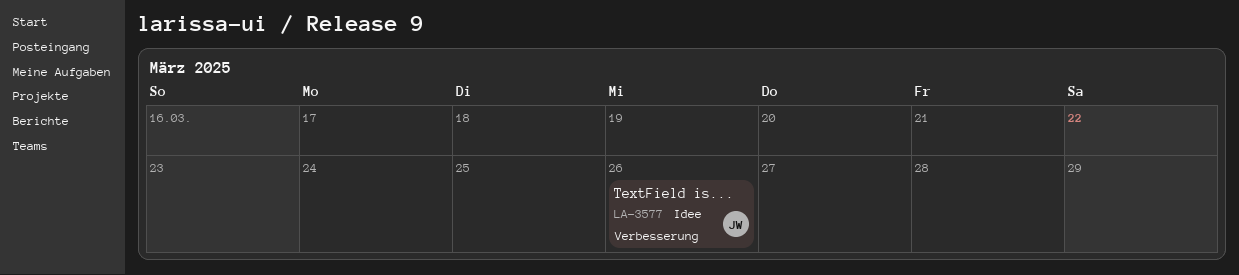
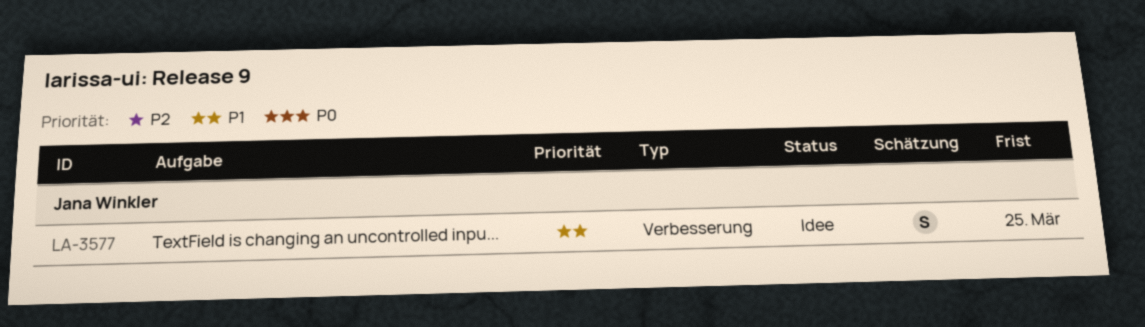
LA-3577, due: Mar 26 -> Mar 25

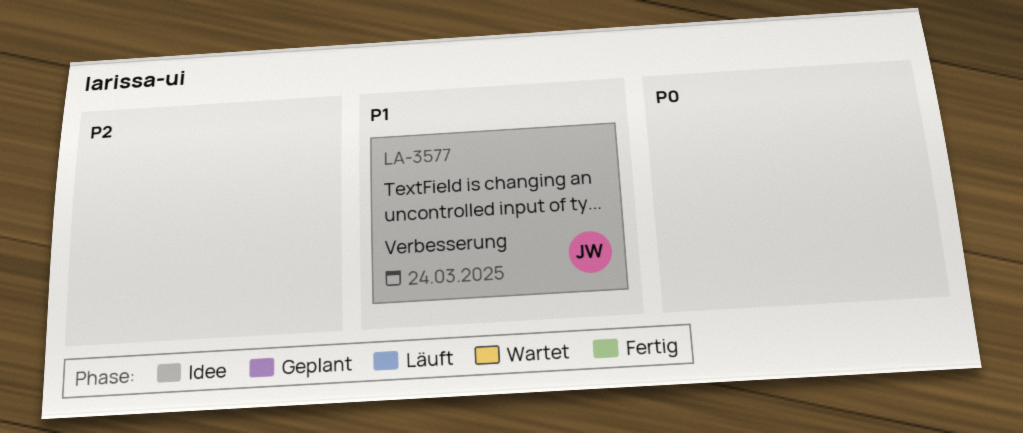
LA-3577, due: Mar 25 -> Mar 24

